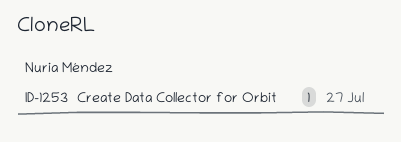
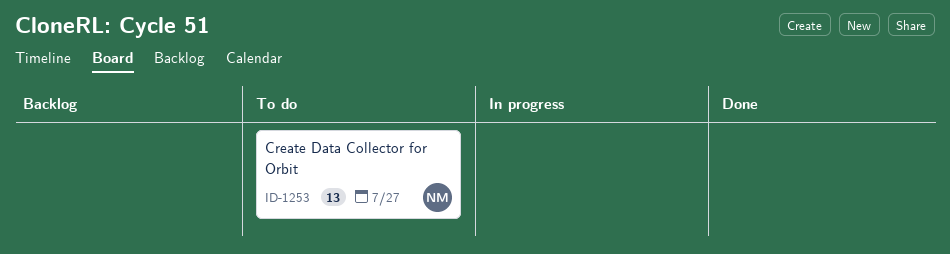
ID-1253, estimate: 1 -> 13

